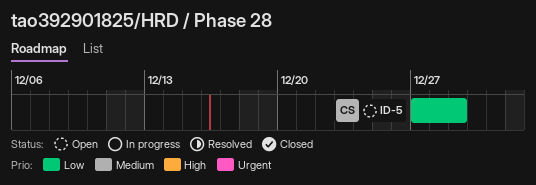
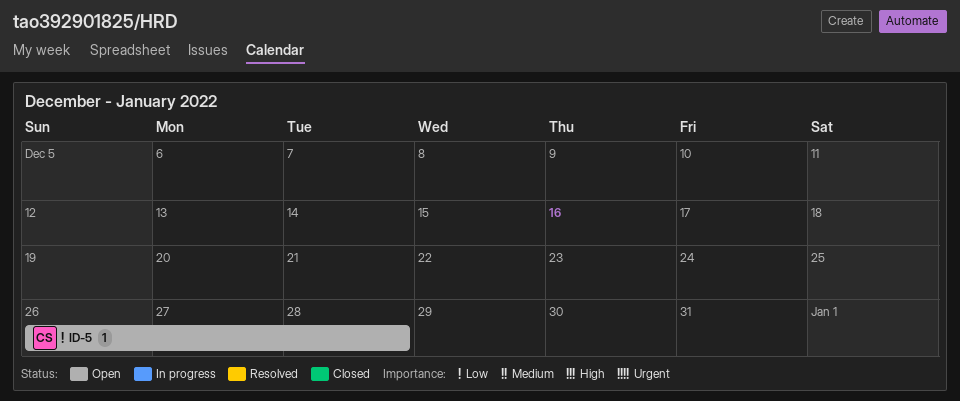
ID-5, start: Dec 27 -> Dec 26
ID-5, due: Dec 29 -> Dec 28

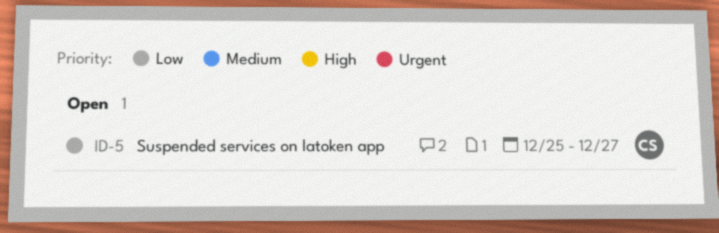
ID-5, start: Dec 26 -> Dec 25
ID-5, due: Dec 28 -> Dec 27

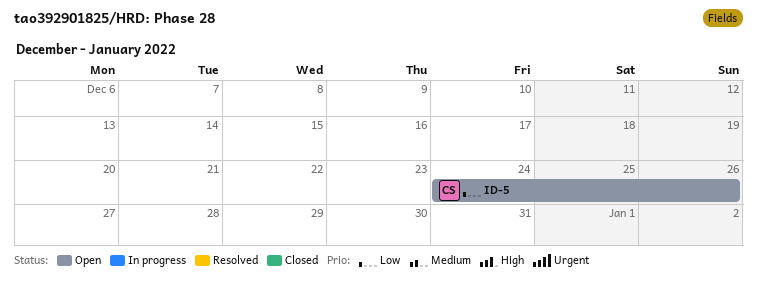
ID-5, start: Dec 25 -> Dec 24
ID-5, due: Dec 27 -> Dec 26

